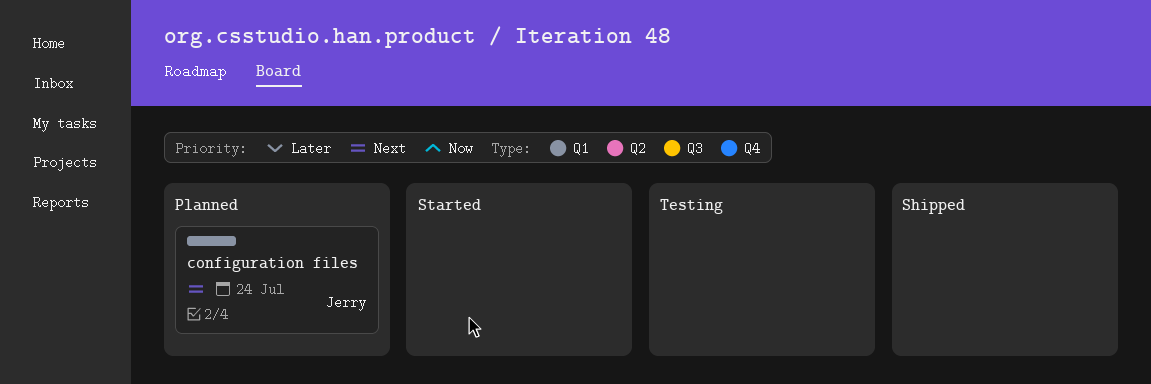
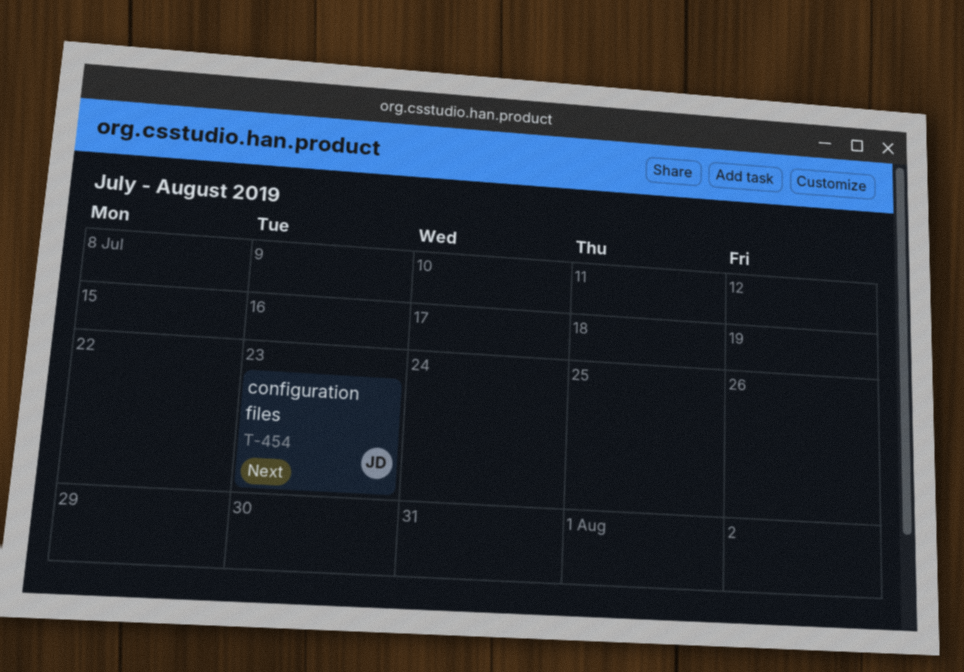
configuration files, due: Jul 24 -> Jul 23

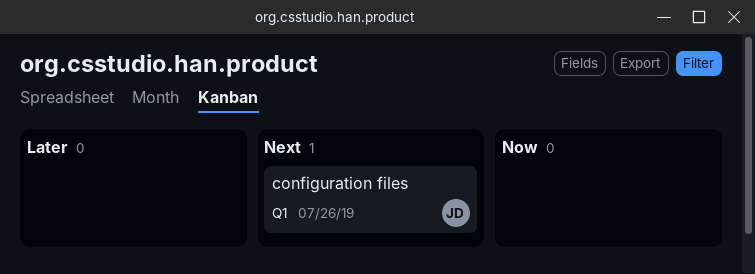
configuration files, due: Jul 23 -> Jul 26

